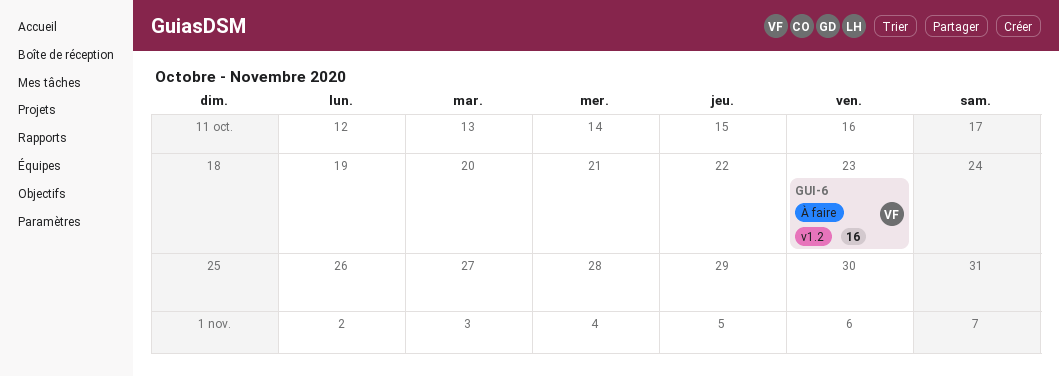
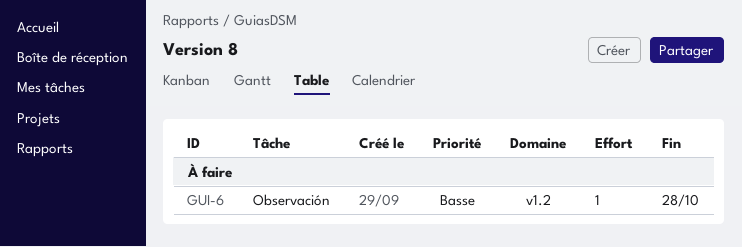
GUI-6, estimate: 16 -> 1
GUI-6, due: Oct 23 -> Oct 28

